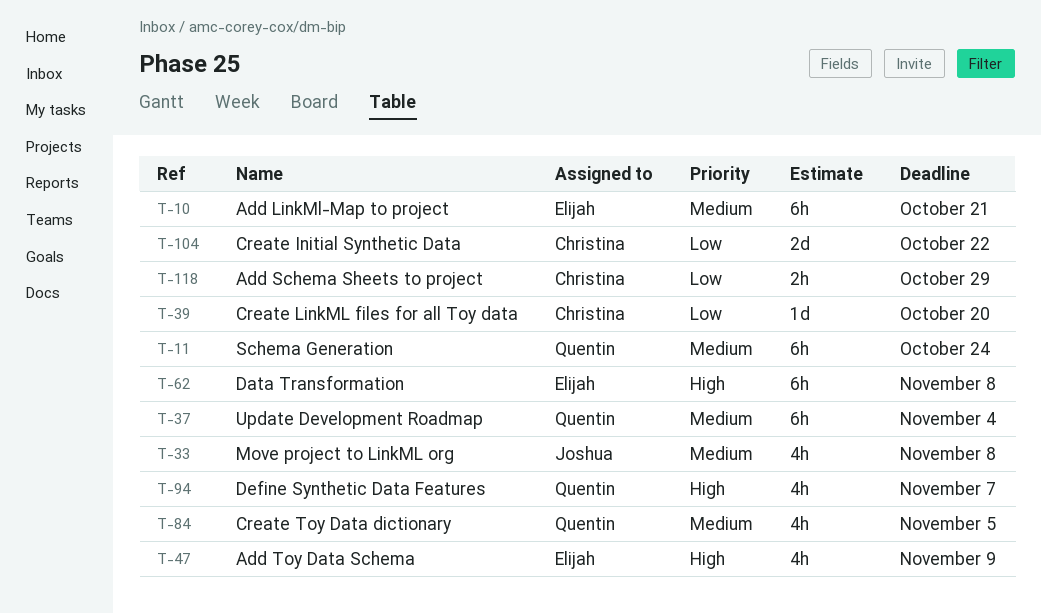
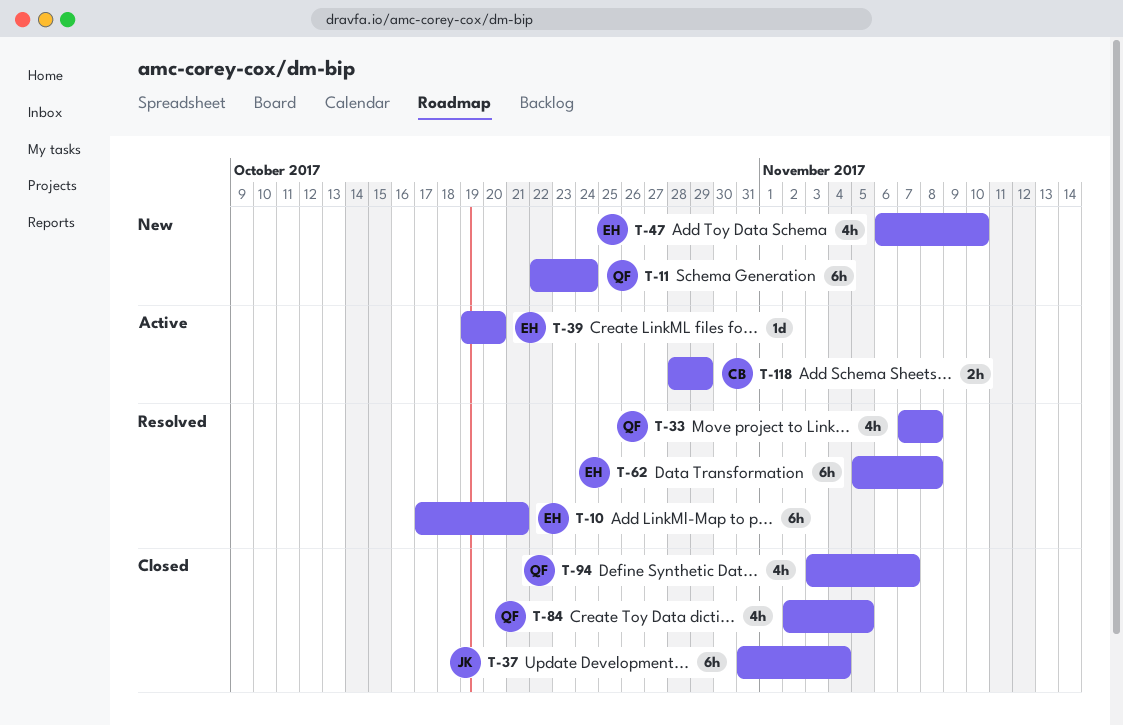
T-33, owner: Joshua -> Quentin
T-37, owner: Quentin -> Joshua
T-39, owner: Christina -> Elijah
T-47, due: Nov 9 -> Nov 10
T-104: present -> none

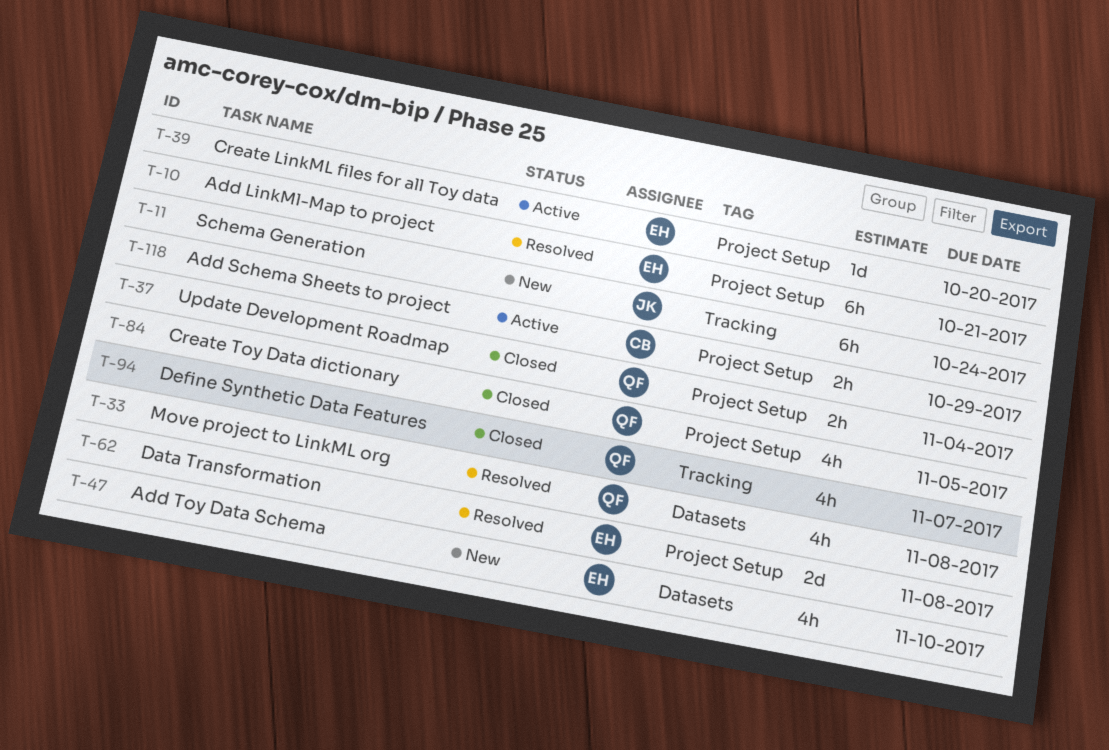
T-11, owner: QF -> JK
T-37, owner: JK -> QF
T-37, estimate: 6h -> 2h
T-62, estimate: 6h -> 2d

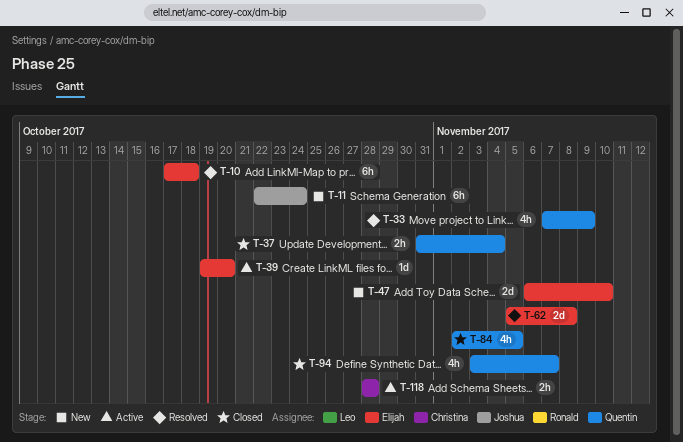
T-10, due: Oct 21 -> Oct 18
T-33, due: Nov 8 -> Nov 9
T-47, estimate: 4h -> 2d
T-118, due: Oct 29 -> Oct 28

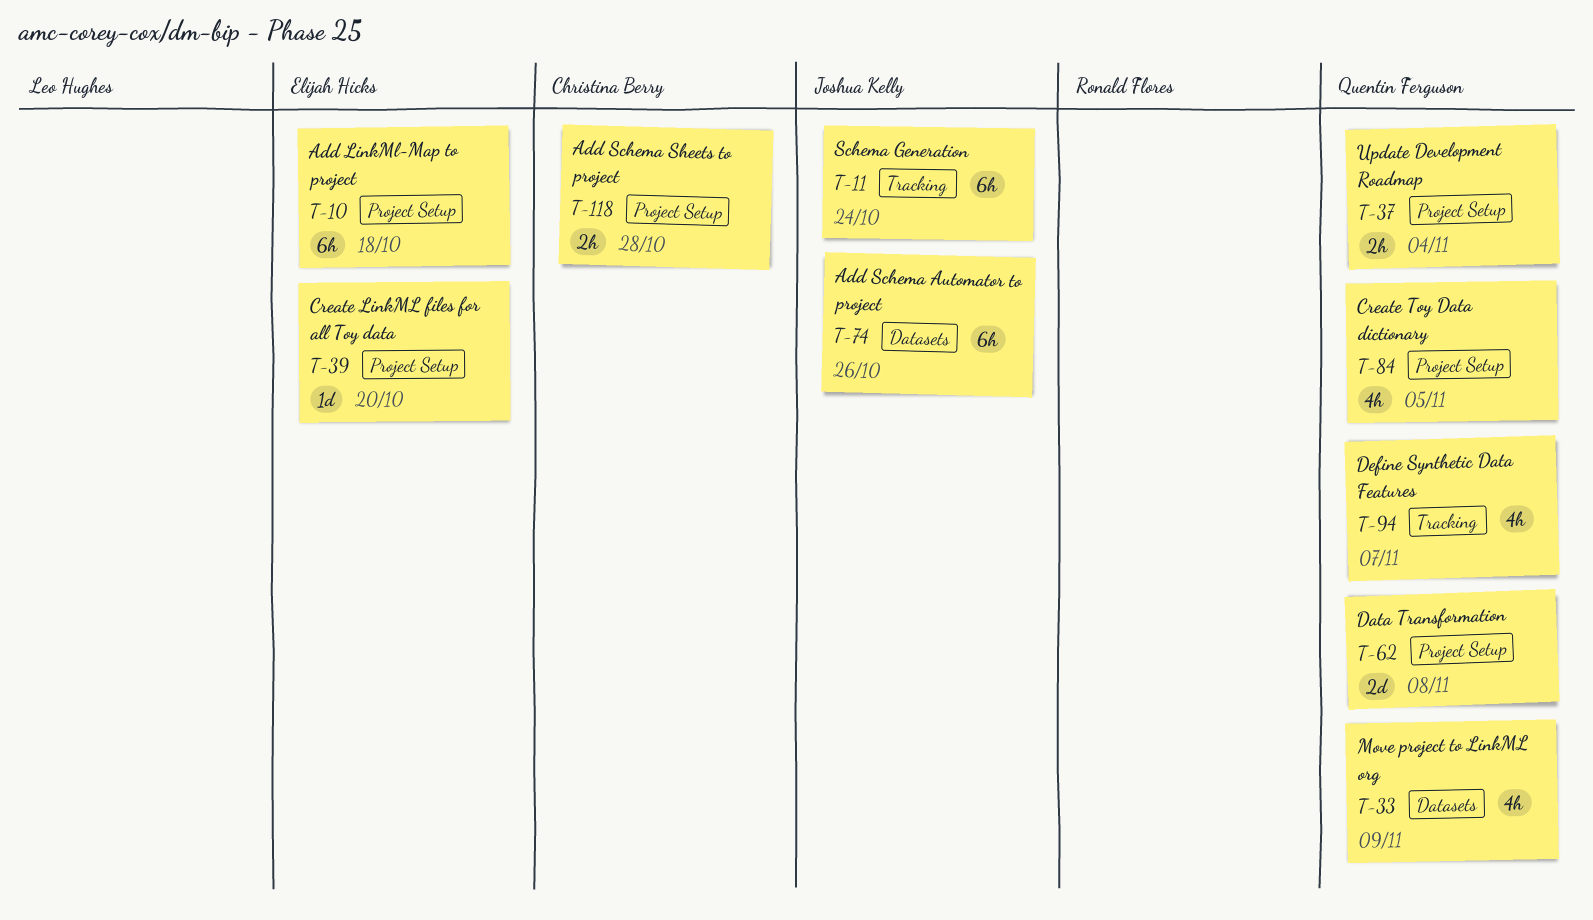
T-47: present -> none
T-62, owner: Elijah Hicks -> Quentin Ferguson
T-74: none -> present

